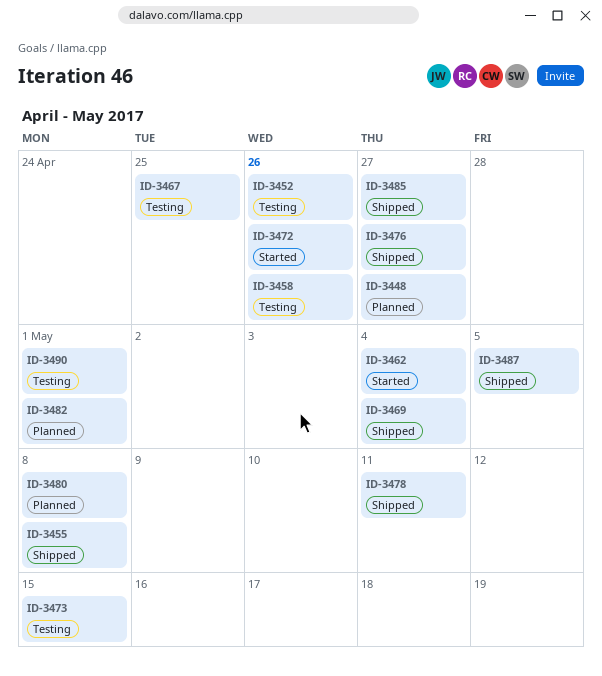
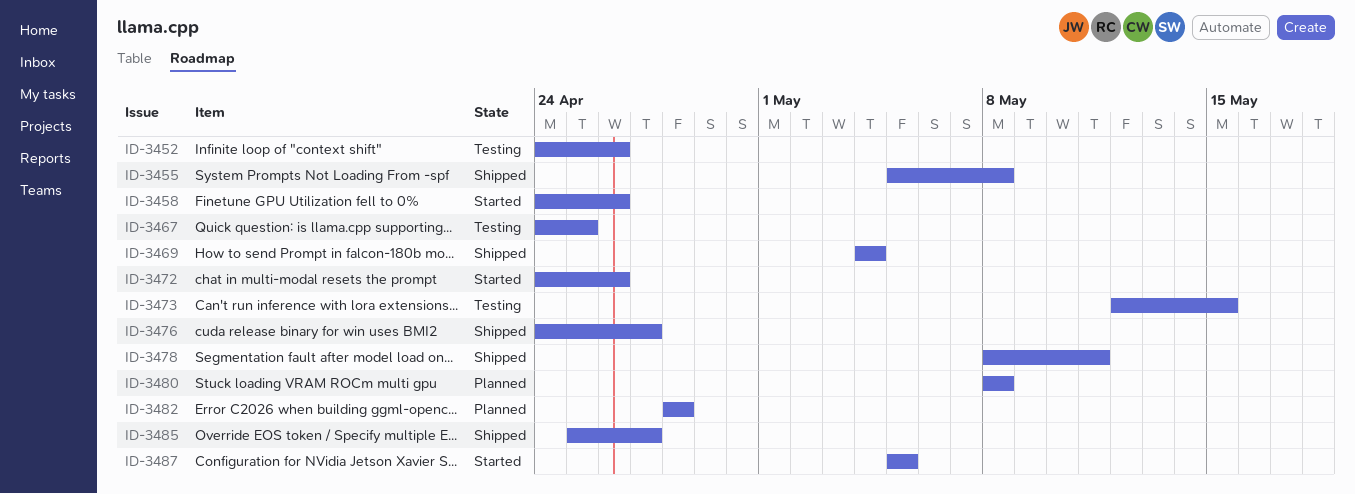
ID-3448: present -> none
ID-3458, status: Testing -> Started
ID-3462: present -> none
ID-3482, due: May 1 -> Apr 28
ID-3487, status: Shipped -> Started
ID-3490: present -> none

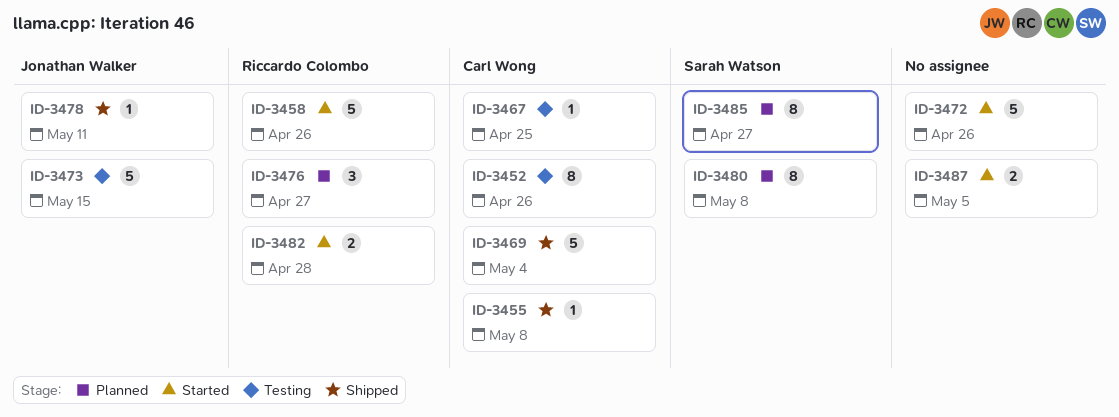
ID-3476, status: Shipped -> Planned
ID-3482, status: Planned -> Started
ID-3485, status: Shipped -> Planned

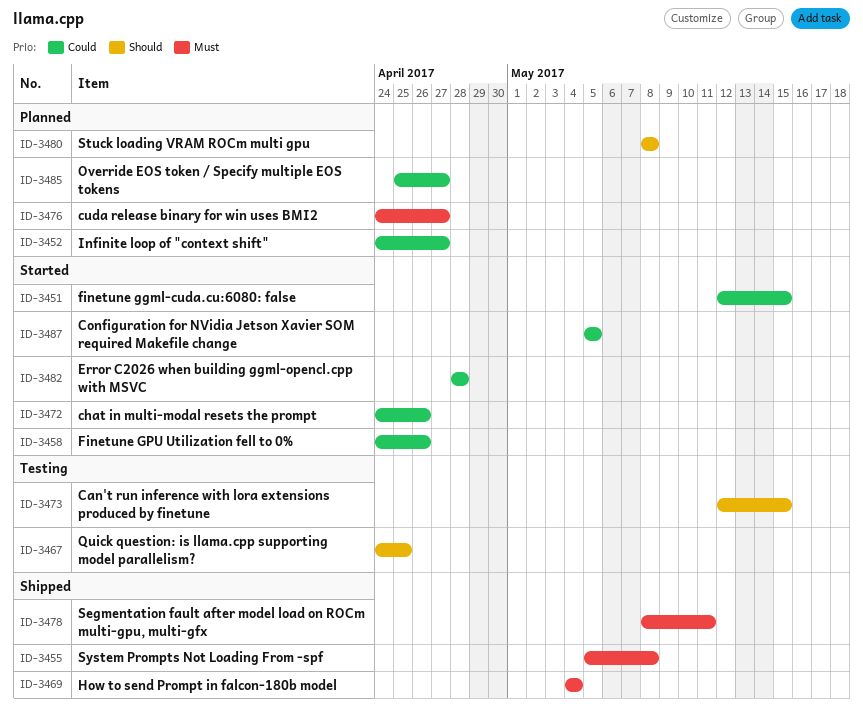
ID-3451: none -> present
ID-3452, status: Testing -> Planned
ID-3452, due: Apr 26 -> Apr 27

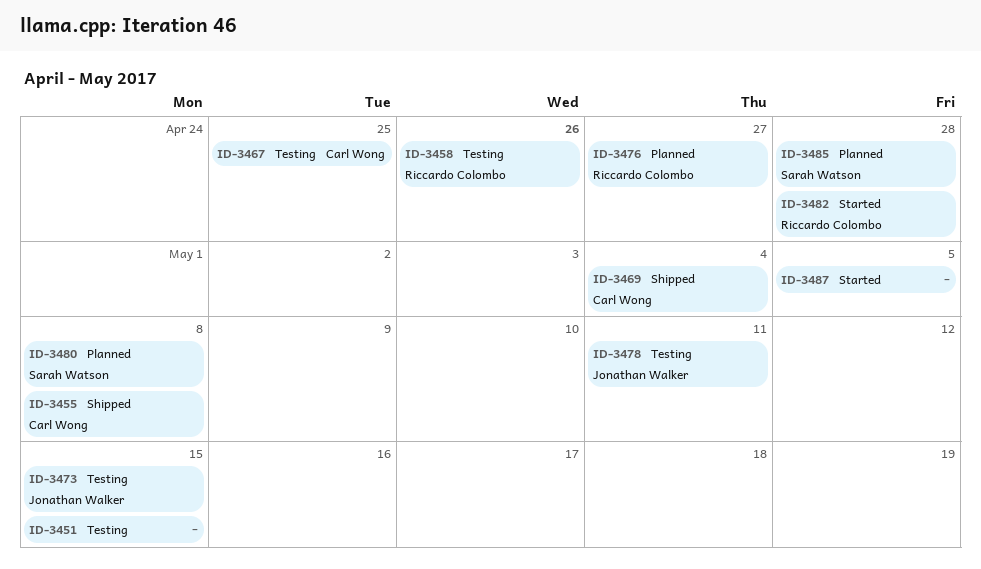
ID-3451, status: Started -> Testing
ID-3452: present -> none
ID-3458, status: Started -> Testing
ID-3472: present -> none
ID-3478, status: Shipped -> Testing
ID-3485, due: Apr 27 -> Apr 28

